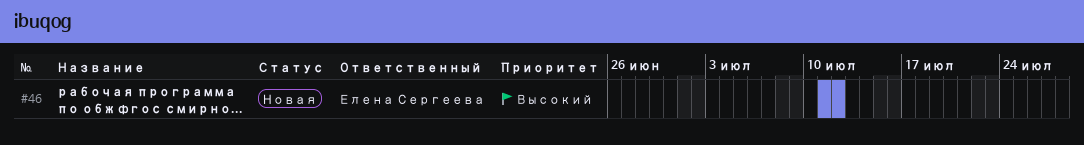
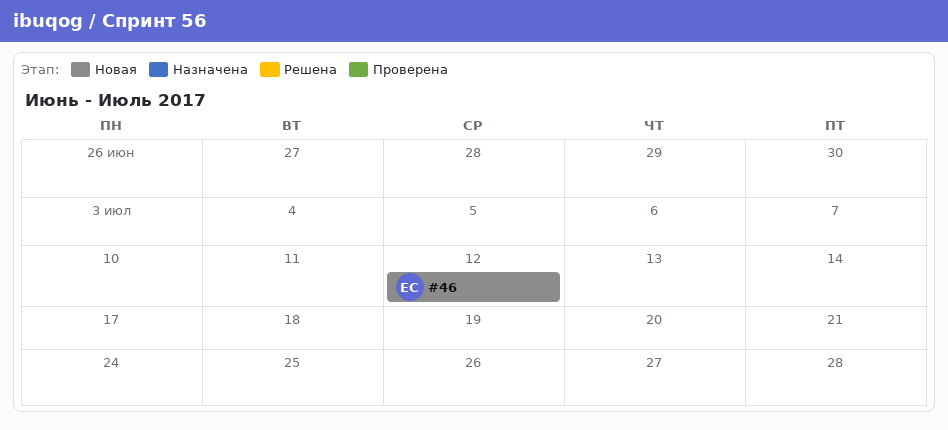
#46, start: Jul 11 -> Jul 12

